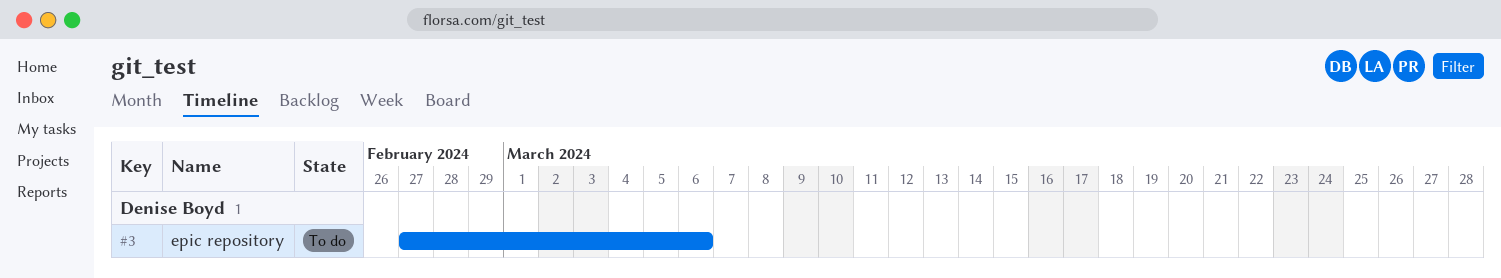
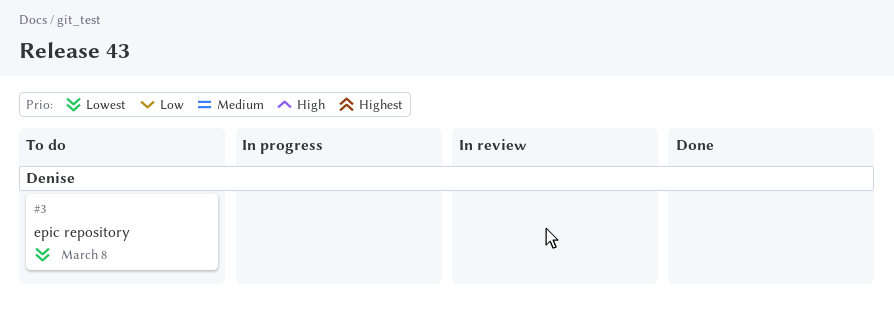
#3, due: Mar 6 -> Mar 8

